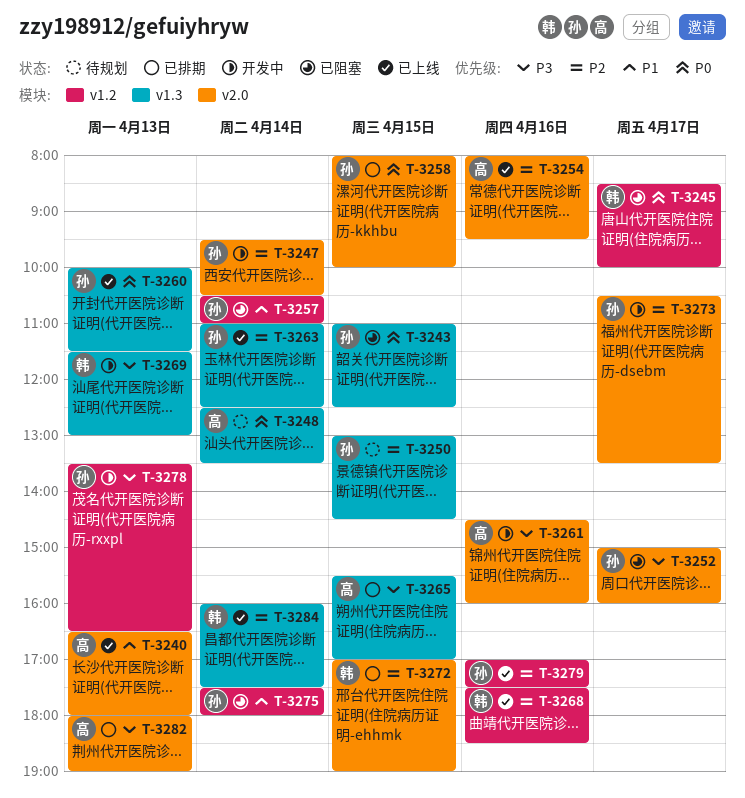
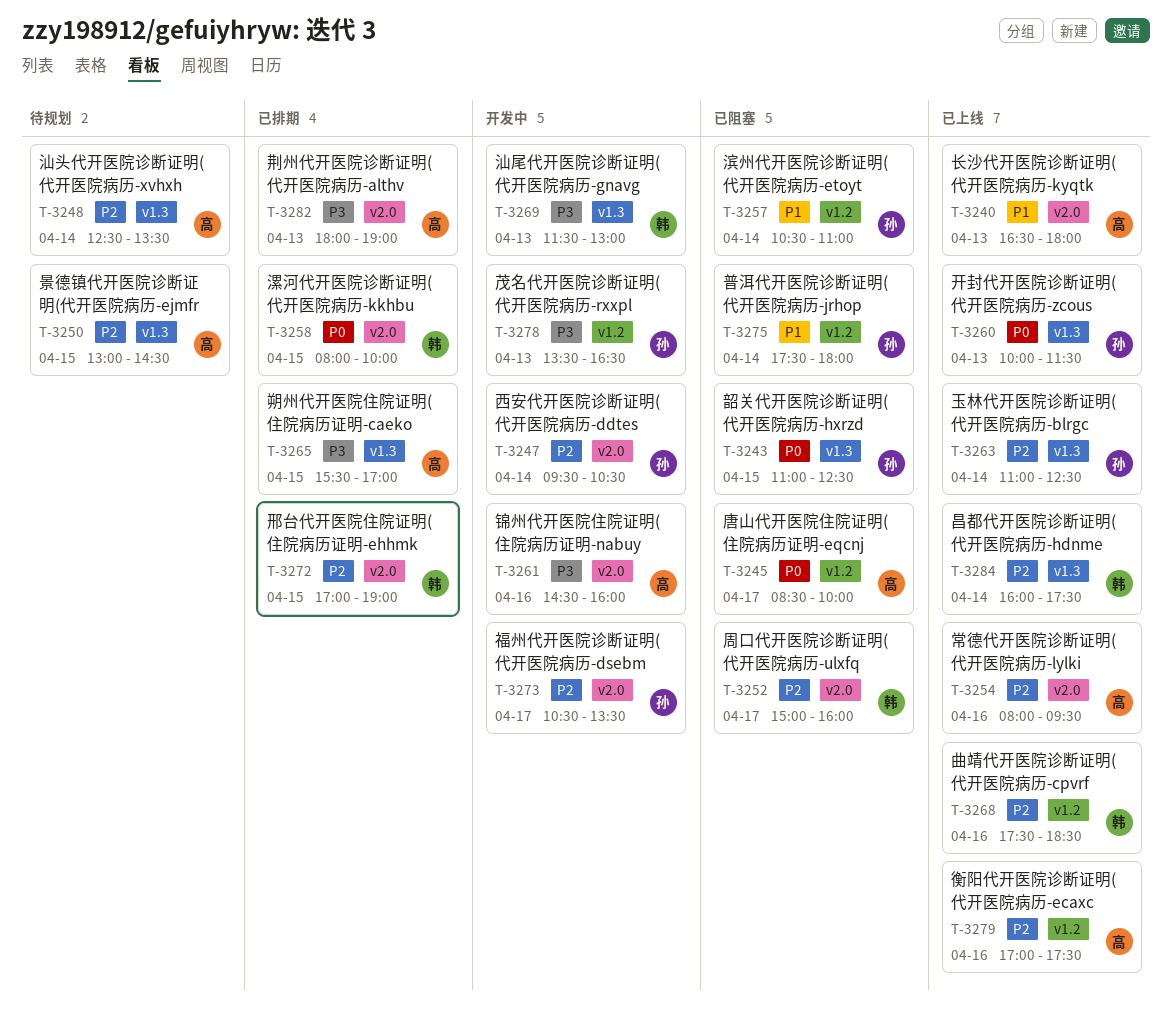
T-3245, owner: 韩 -> 高
T-3248, priority: P0 -> P2
T-3250, owner: 孙 -> 高
T-3252, owner: 孙 -> 韩
T-3252, priority: P3 -> P2
T-3258, owner: 孙 -> 韩
T-3279, owner: 孙 -> 高

